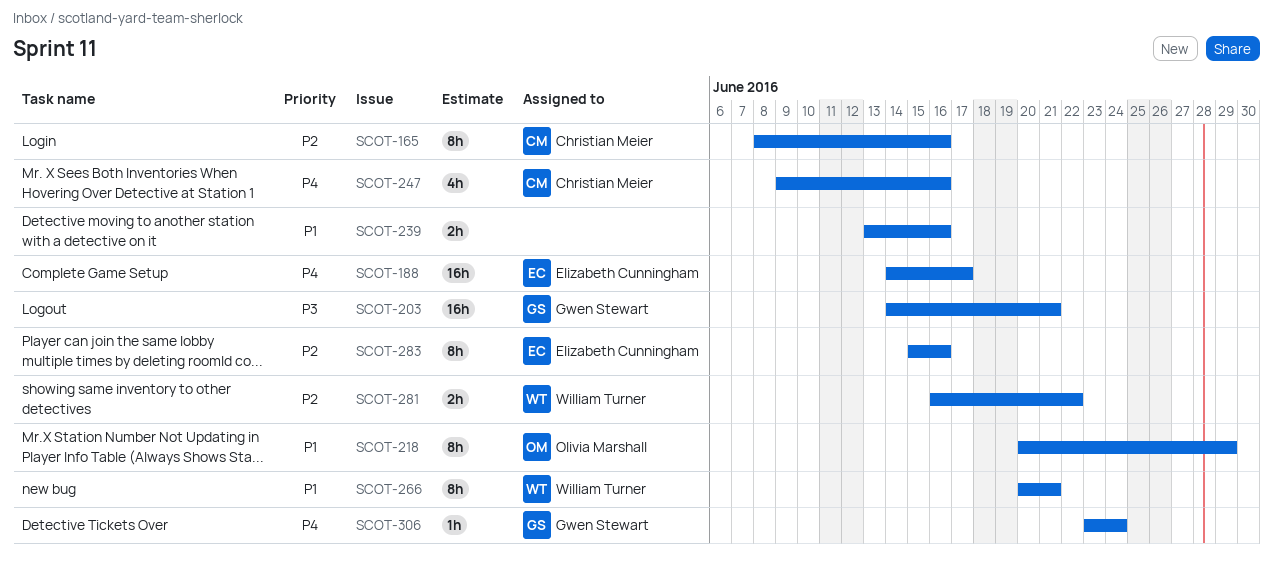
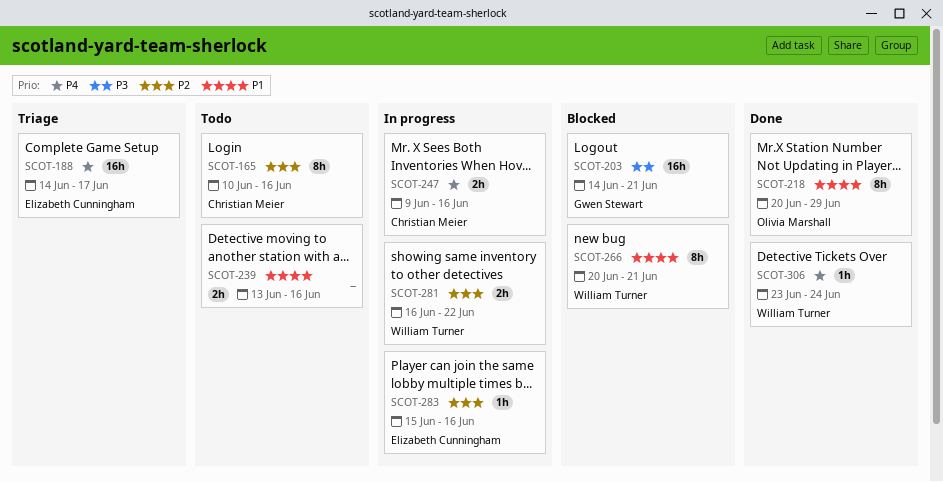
SCOT-165, start: Jun 8 -> Jun 10
SCOT-247, estimate: 4h -> 2h
SCOT-283, estimate: 8h -> 1h
SCOT-306, owner: Gwen Stewart -> William Turner

